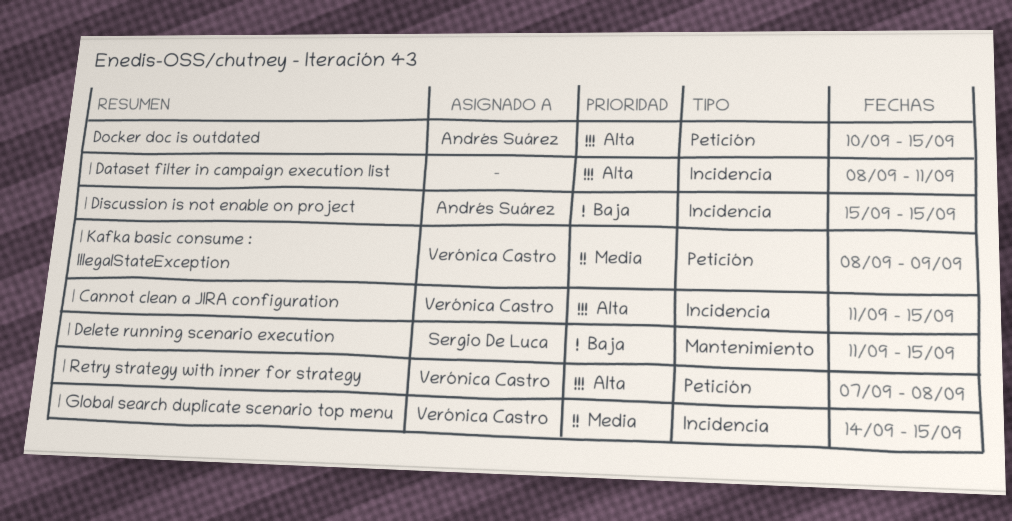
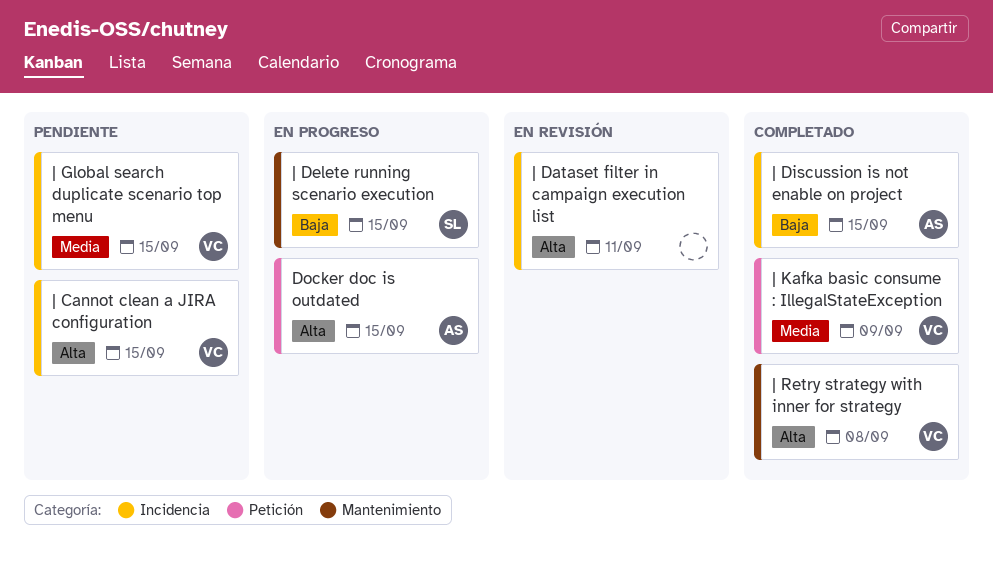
| Retry strategy with inner for strategy, label: Petición -> Mantenimiento

